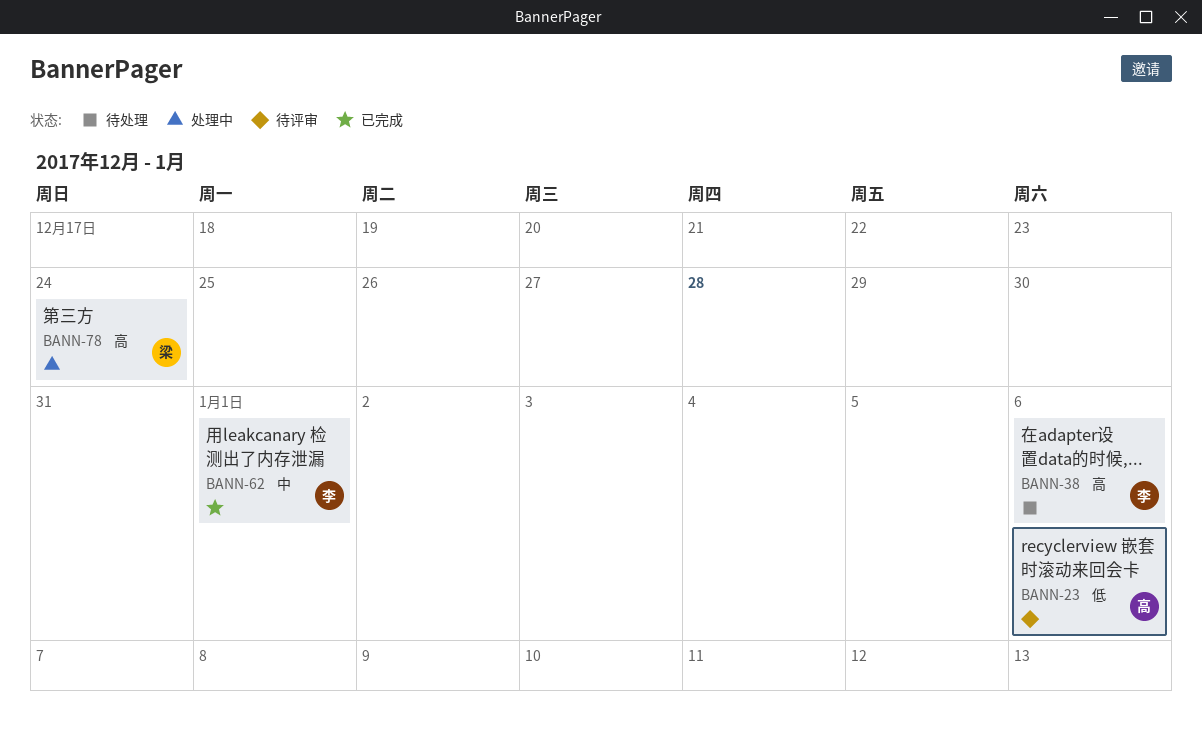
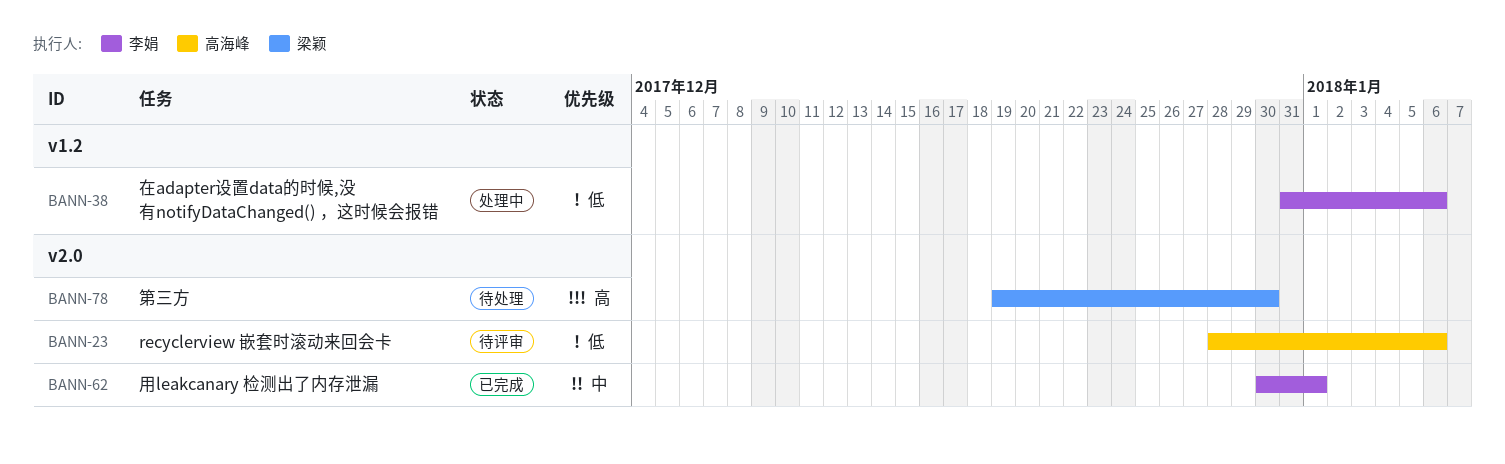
BANN-38, status: 待处理 -> 处理中
BANN-38, priority: 高 -> 低
BANN-78, status: 处理中 -> 待处理
BANN-78, due: Dec 24 -> Dec 30

